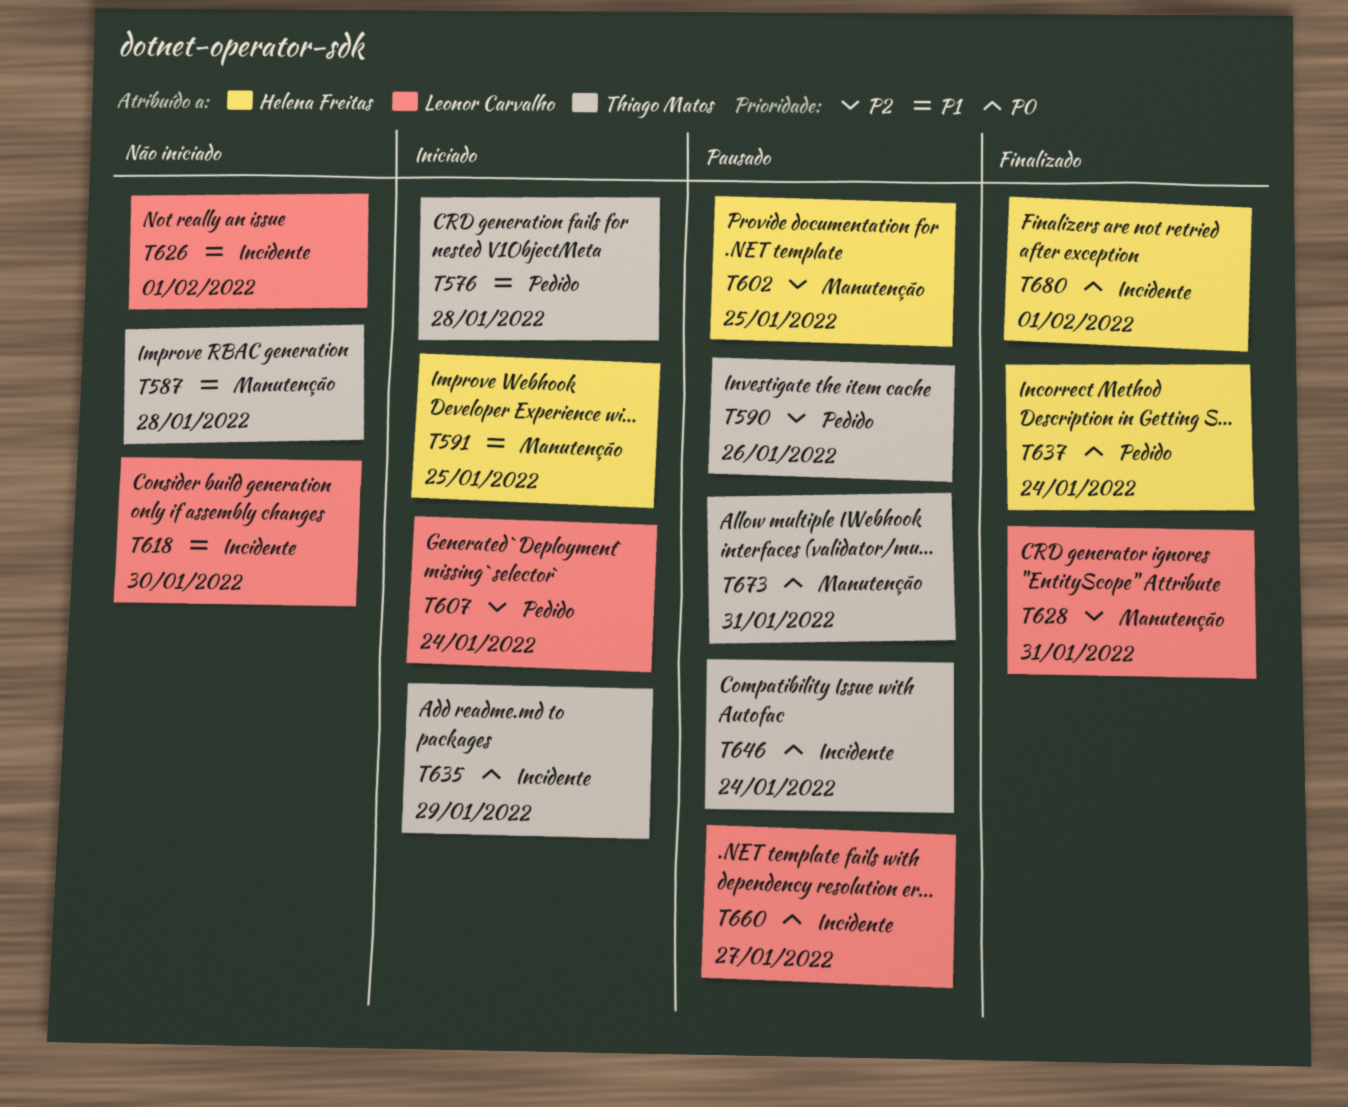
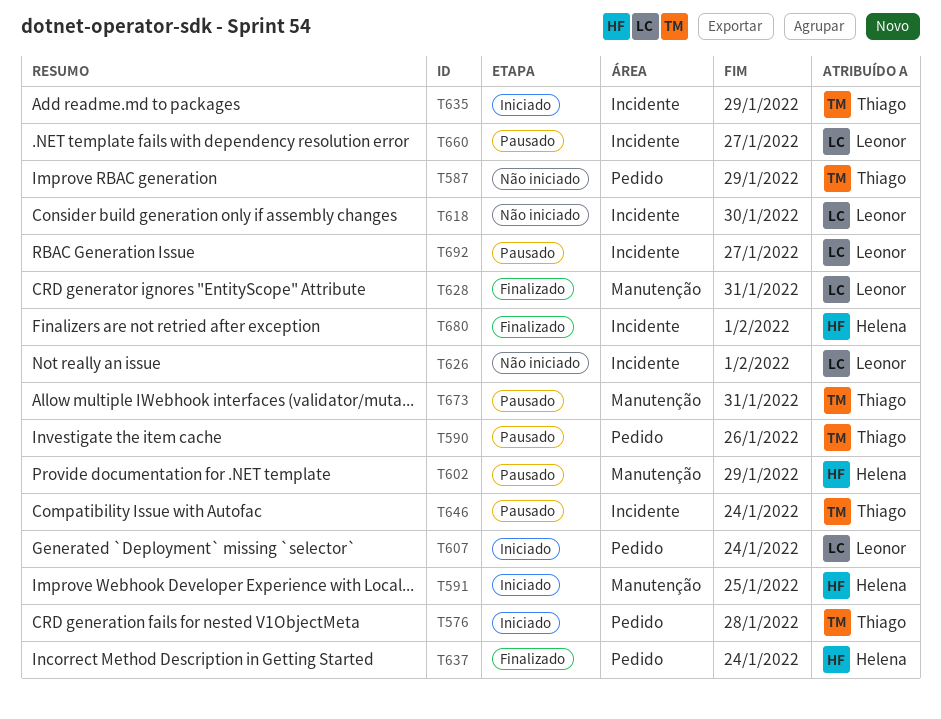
T587, label: Manutenção -> Pedido
T587, due: Jan 28 -> Jan 29
T602, due: Jan 25 -> Jan 29
T692: none -> present

